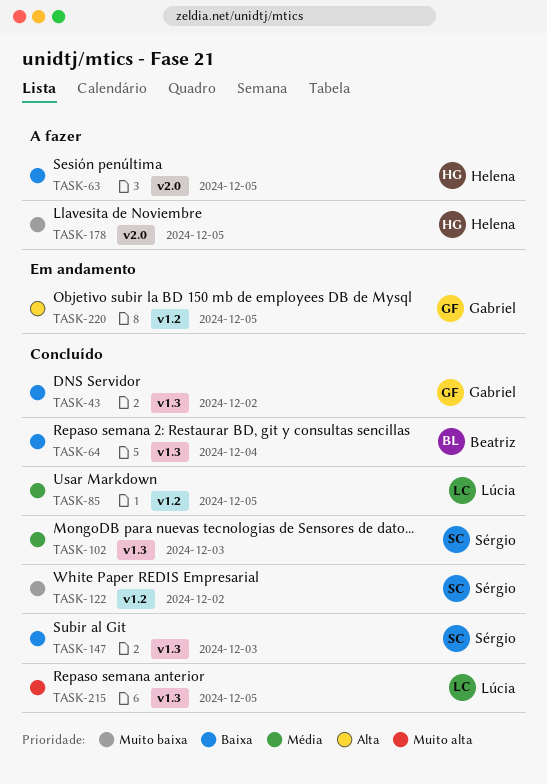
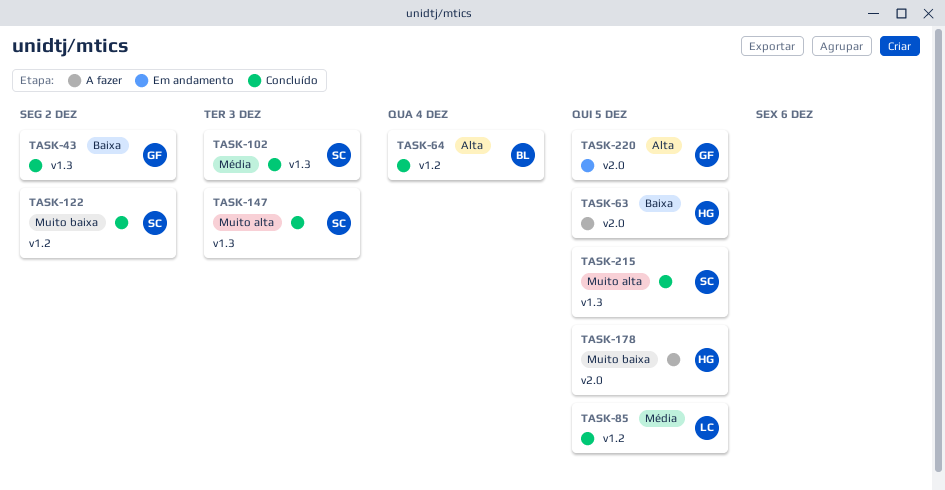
TASK-64, priority: Baixa -> Alta
TASK-64, label: v1.3 -> v1.2
TASK-147, priority: Baixa -> Muito alta
TASK-215, owner: Lúcia -> Sérgio
TASK-220, label: v1.2 -> v2.0

